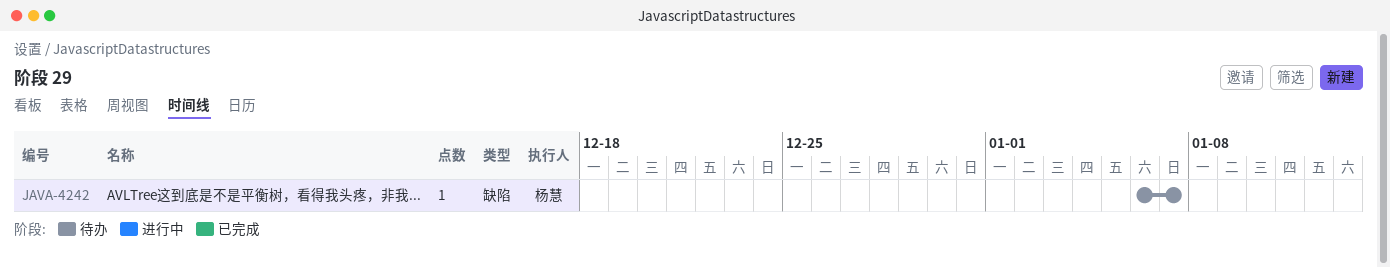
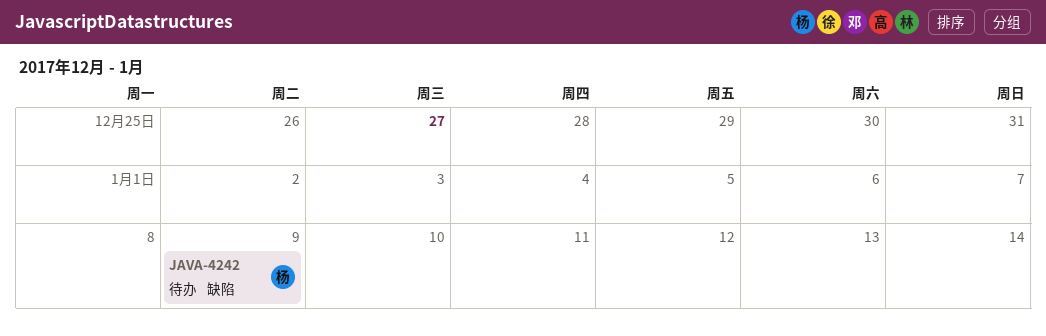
JAVA-4242, due: Jan 7 -> Jan 9

